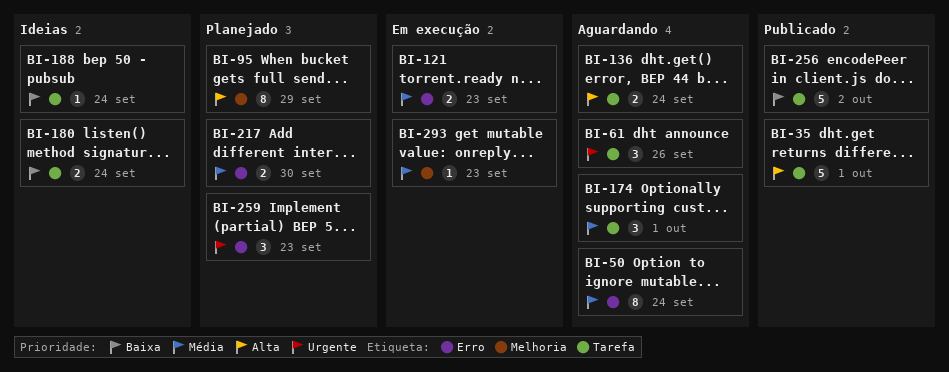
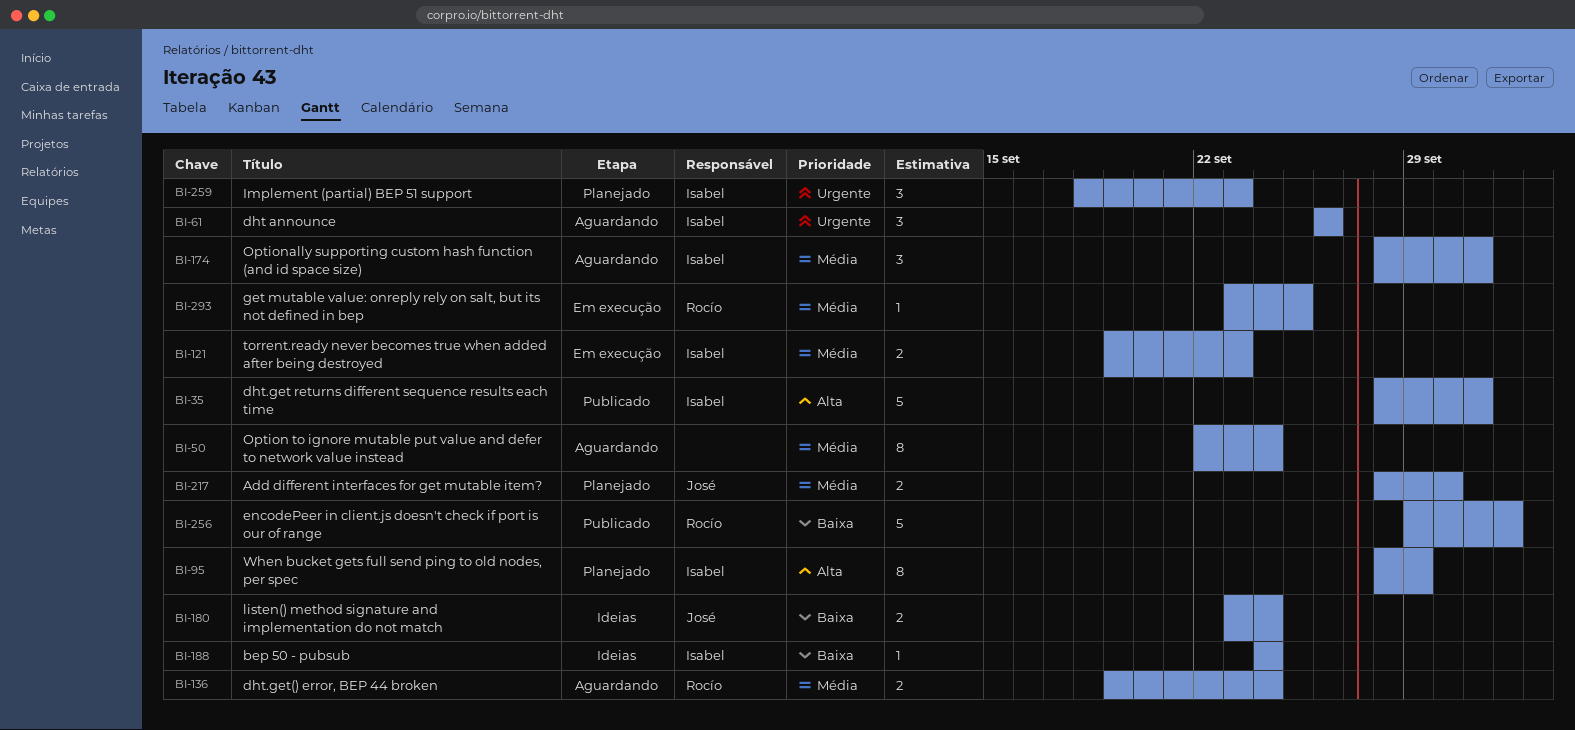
BI-136, priority: Alta -> Média
BI-293, due: Sep 23 -> Sep 25

